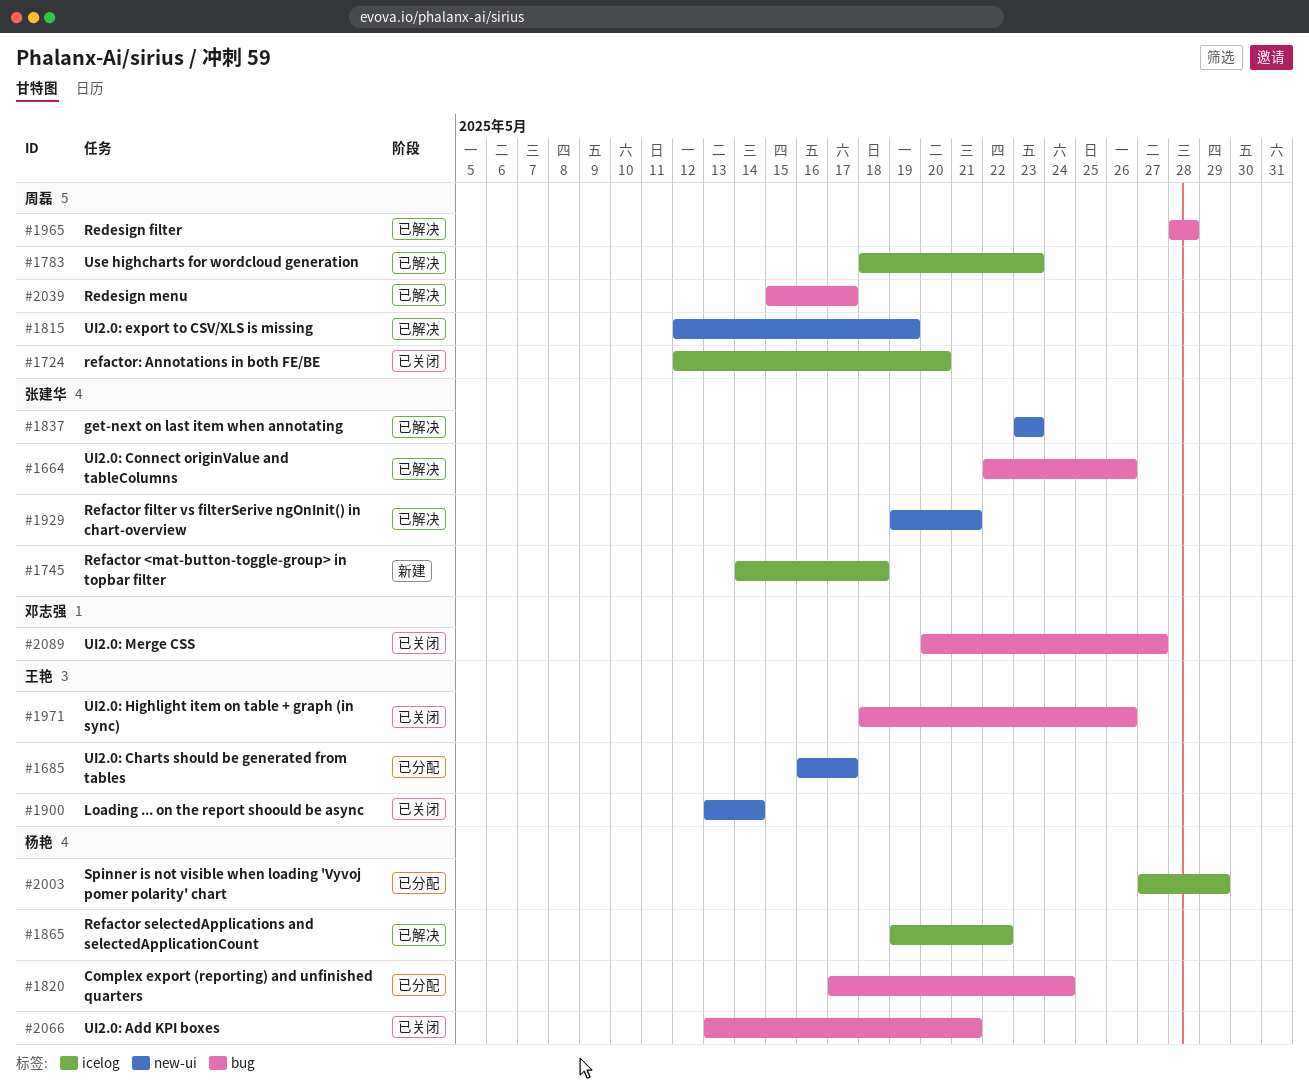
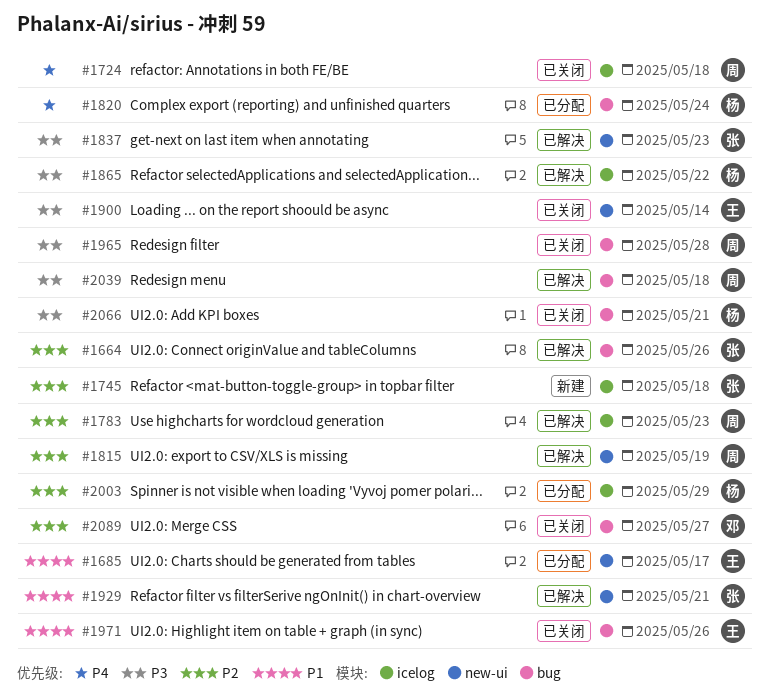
#1724, due: May 20 -> May 18
#1965, status: 已解决 -> 已关闭
#2039, due: May 17 -> May 18

